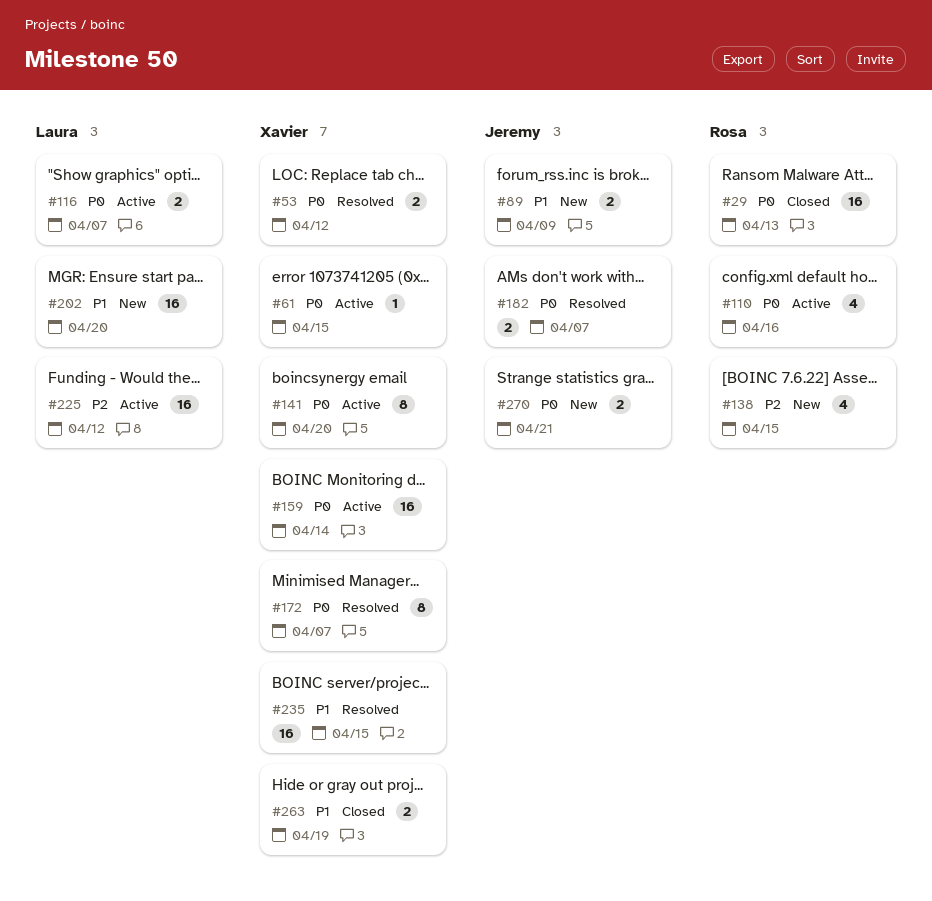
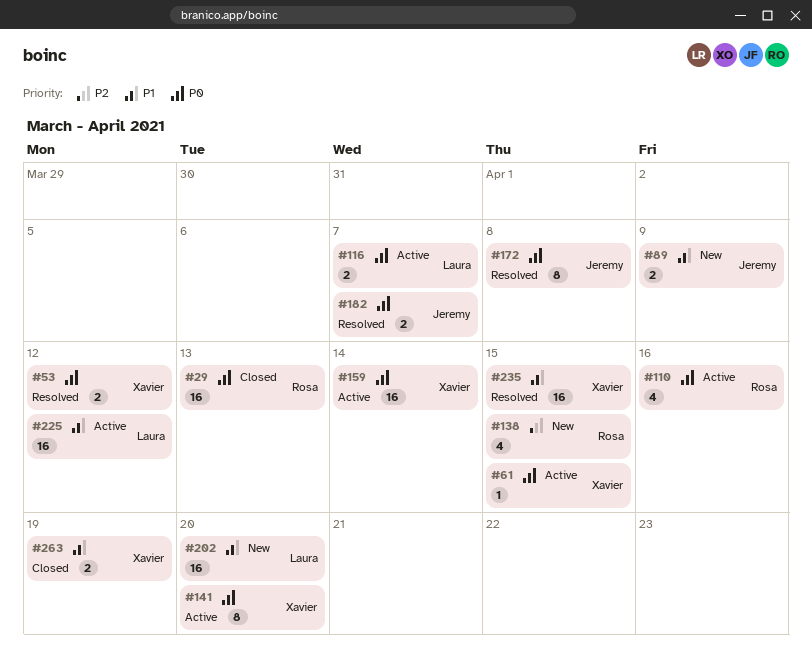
#172, owner: Xavier -> Jeremy
#172, due: Apr 7 -> Apr 8
#225, priority: P2 -> P1
#270: present -> none

